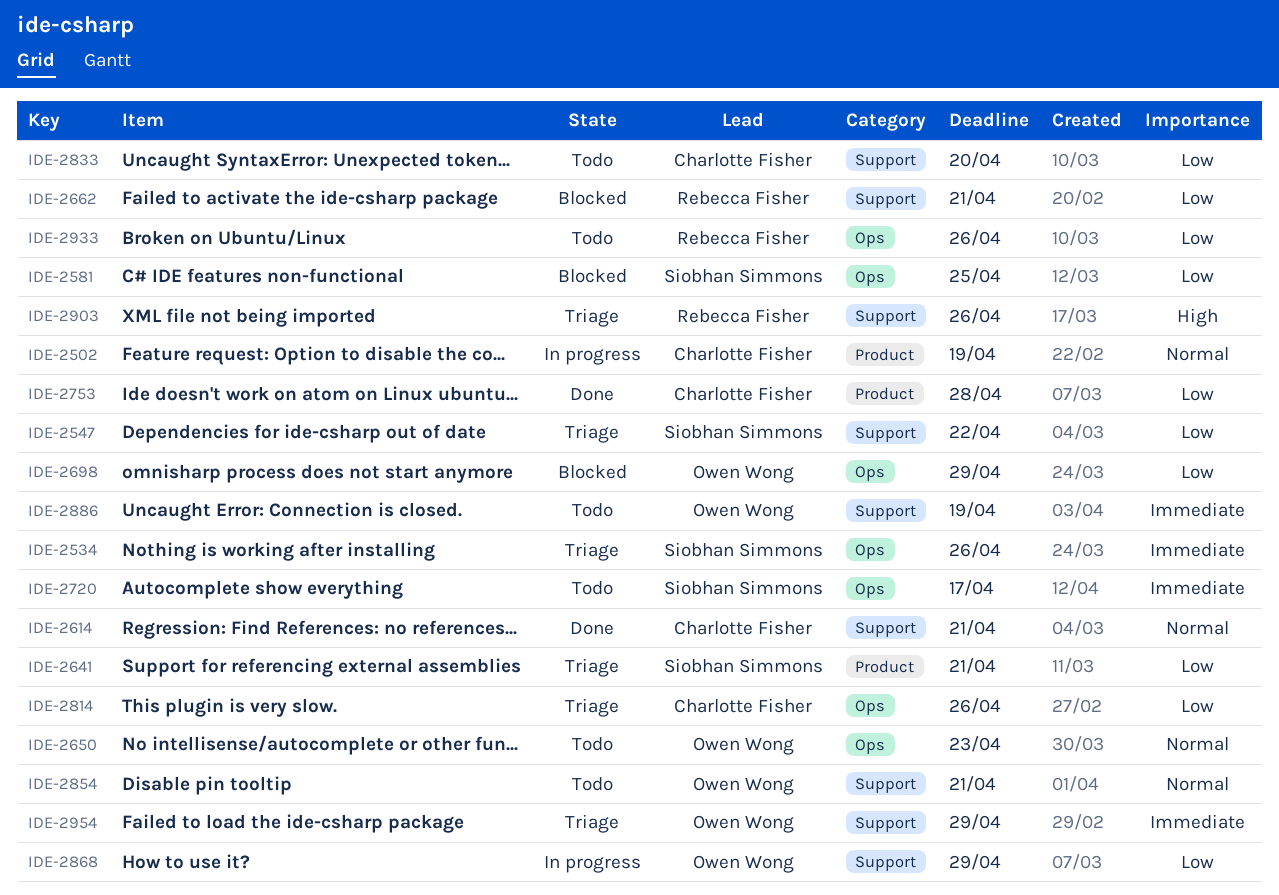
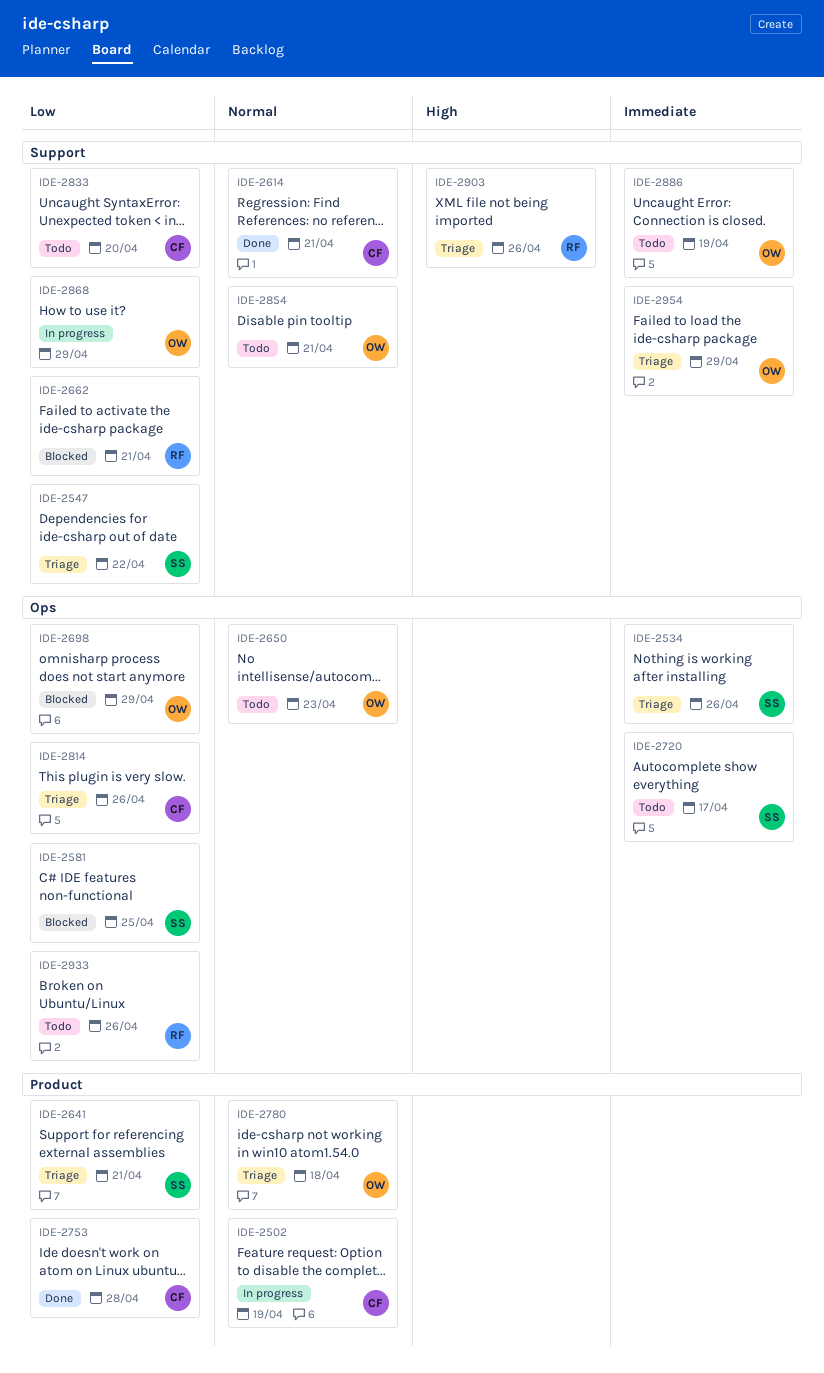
IDE-2780: none -> present

